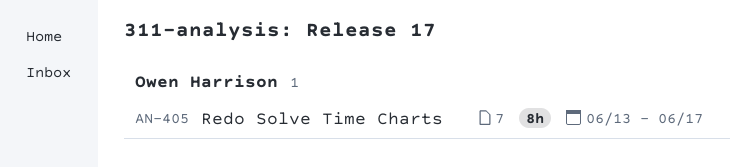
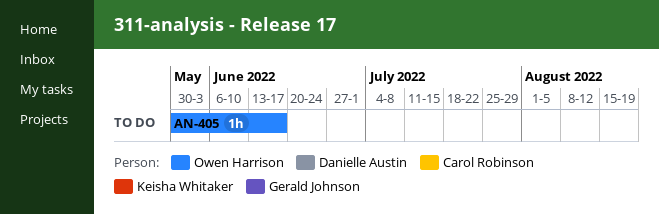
AN-405, estimate: 8h -> 1h
AN-405, start: Jun 13 -> May 30

